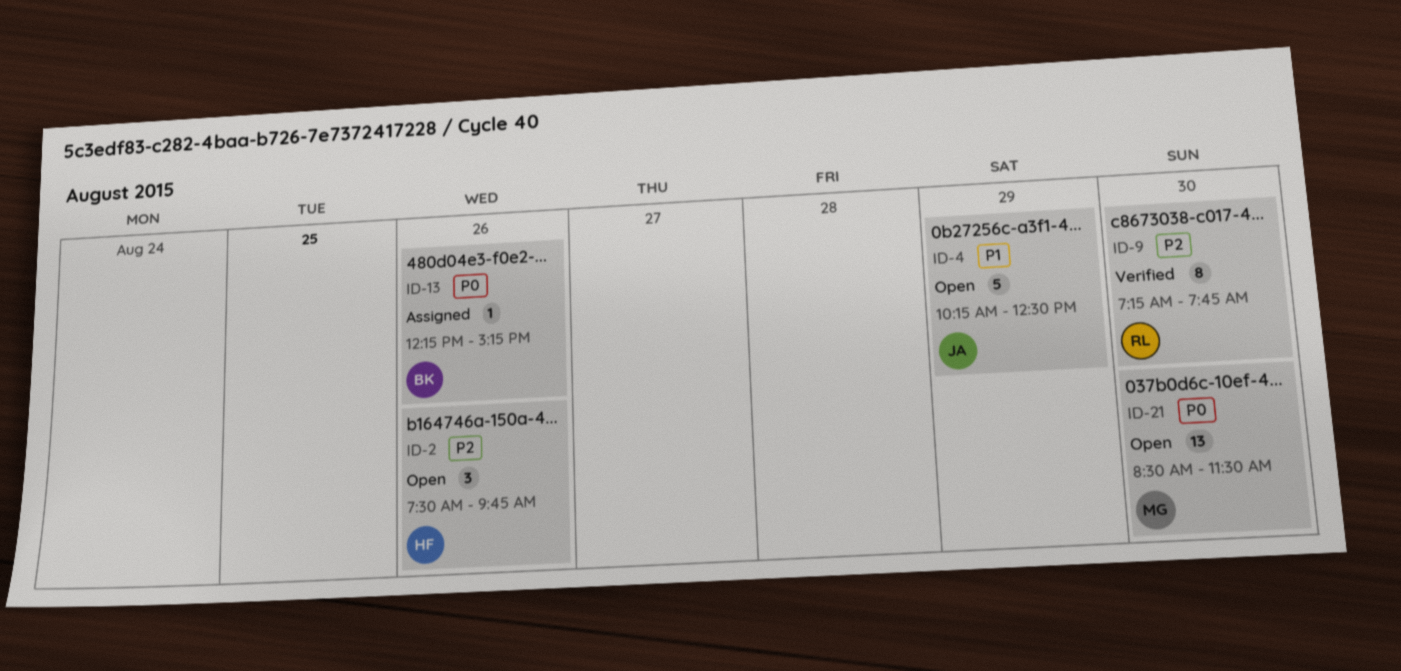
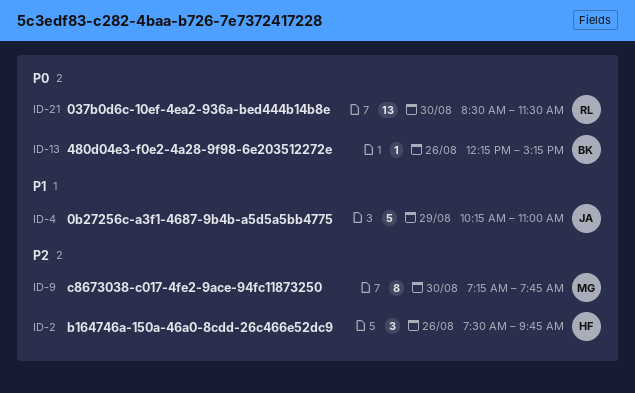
ID-4, ends: 12:30 -> 11:00
ID-9, owner: RL -> MG
ID-21, owner: MG -> RL

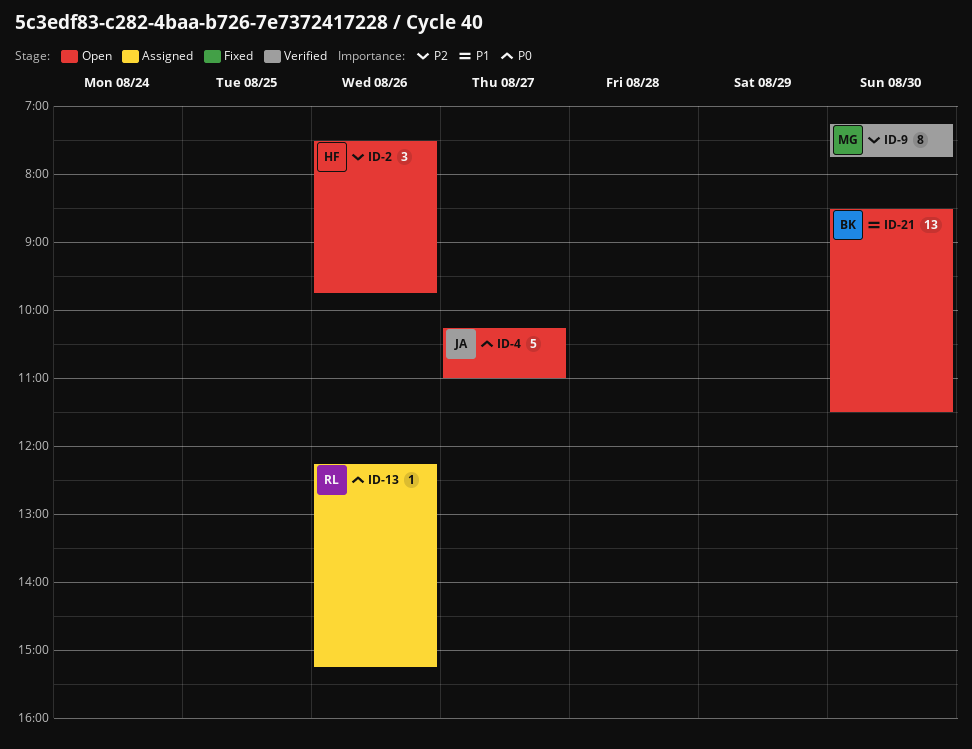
ID-4, priority: P1 -> P0
ID-4, day: Aug 29 -> Aug 27
ID-13, owner: BK -> RL
ID-21, owner: RL -> BK
ID-21, priority: P0 -> P1

